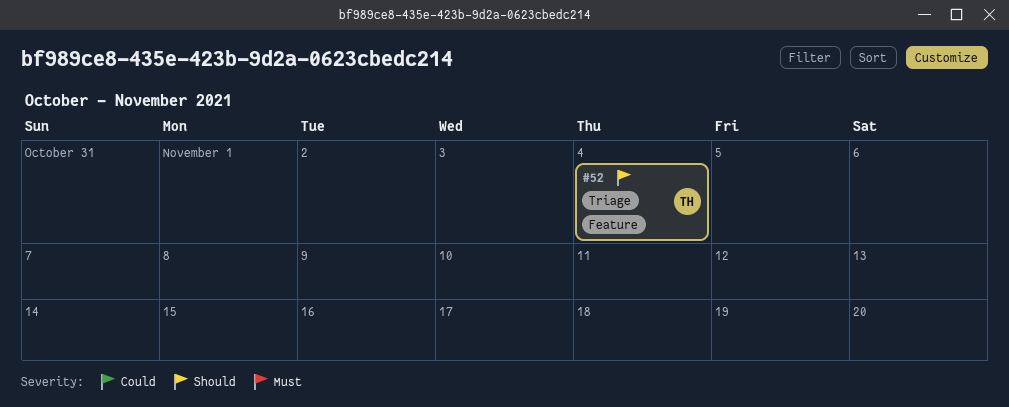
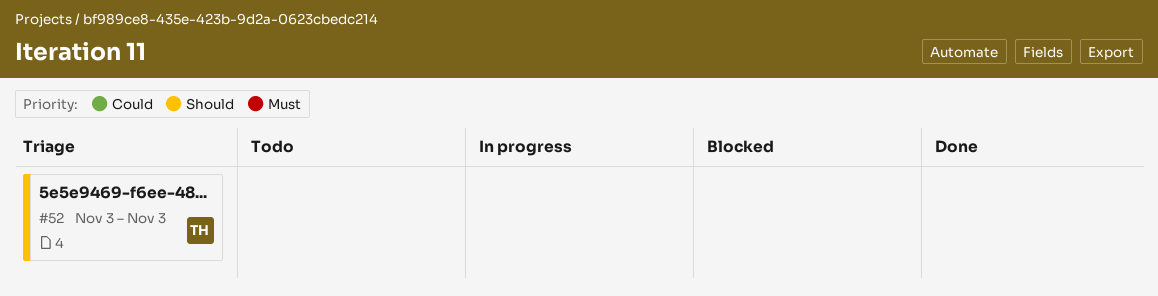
#52, due: Nov 4 -> Nov 3

